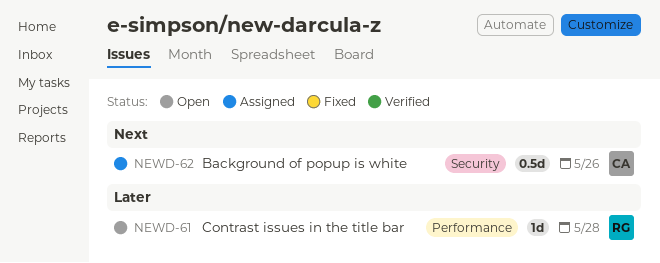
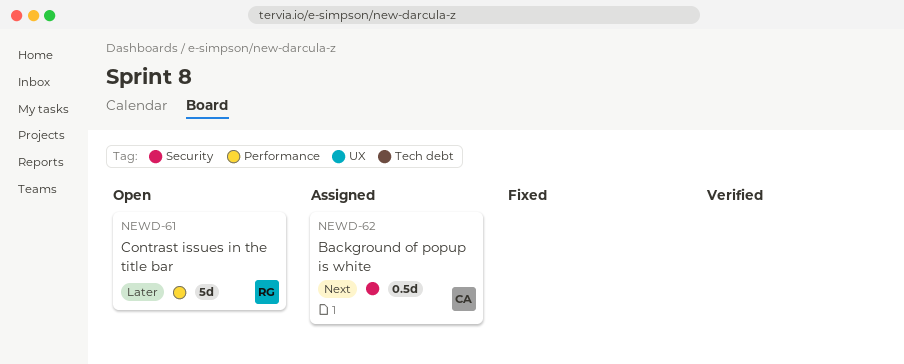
NEWD-61, estimate: 1d -> 5d

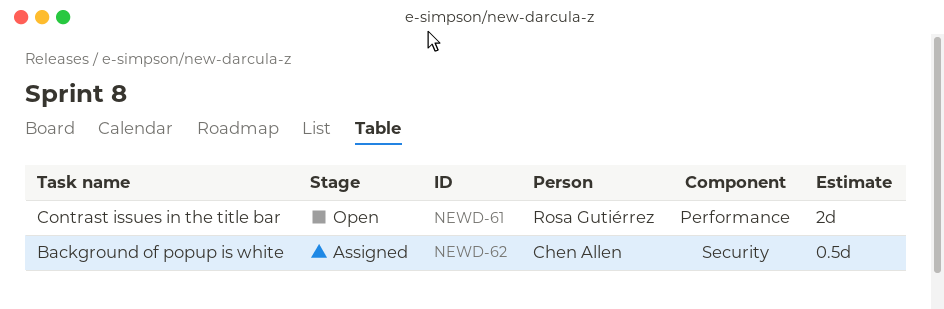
NEWD-61, estimate: 5d -> 2d

